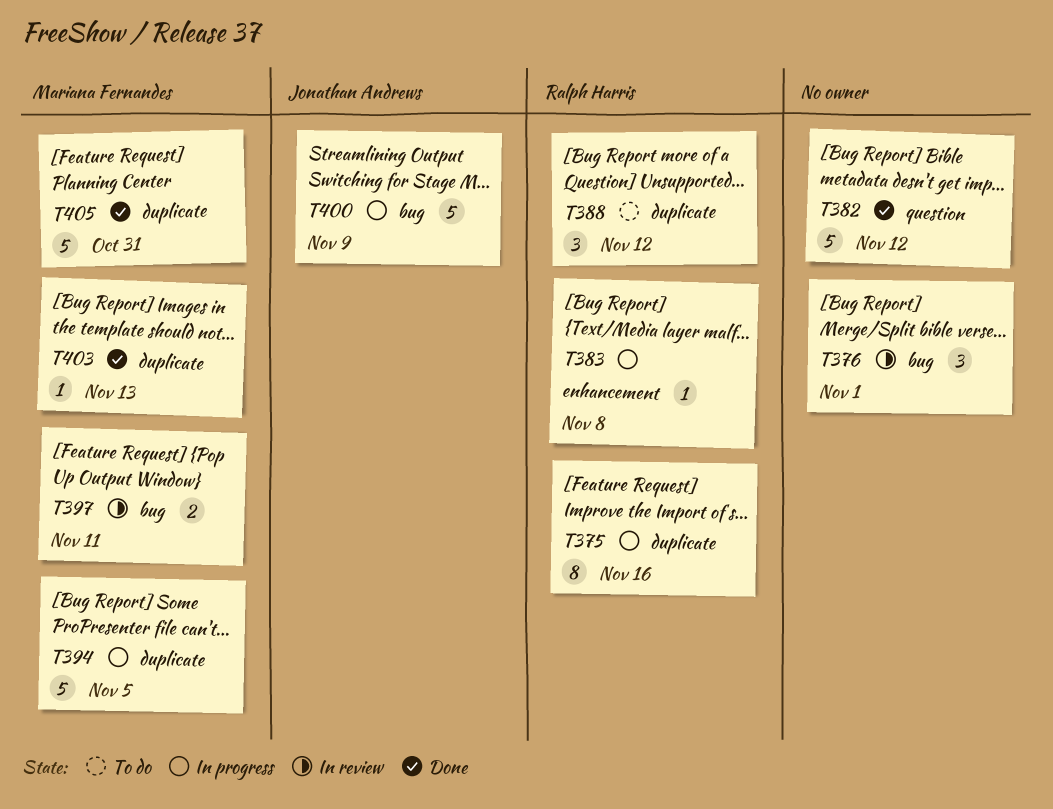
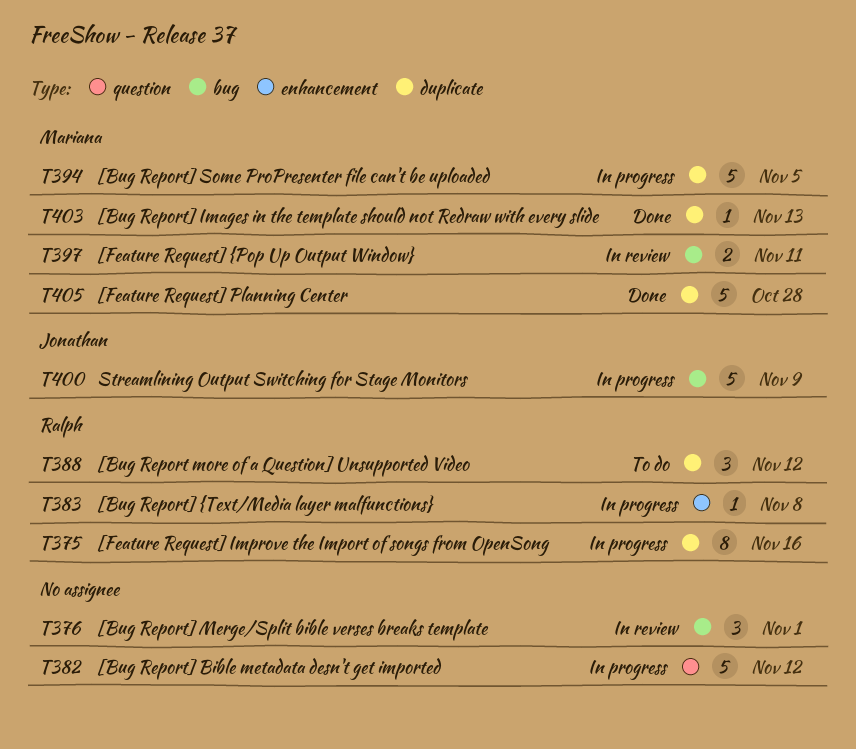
T382, status: Done -> In progress
T405, due: Oct 31 -> Oct 28

